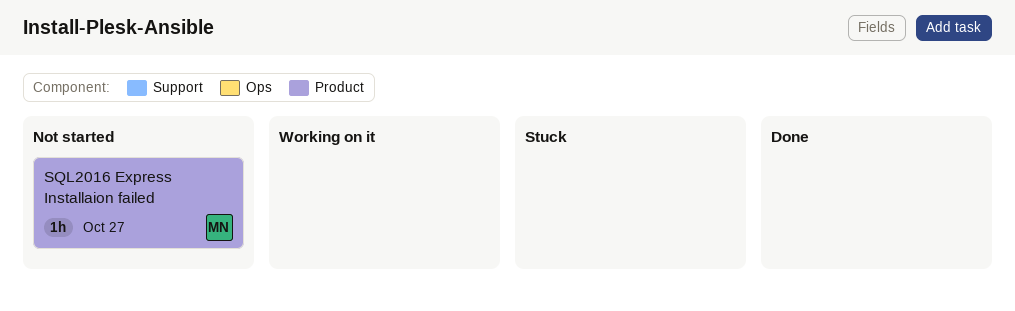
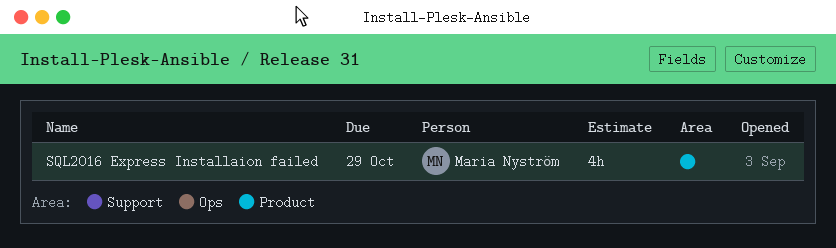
SQL2016 Express Installaion failed, estimate: 1h -> 4h
SQL2016 Express Installaion failed, due: Oct 27 -> Oct 29

